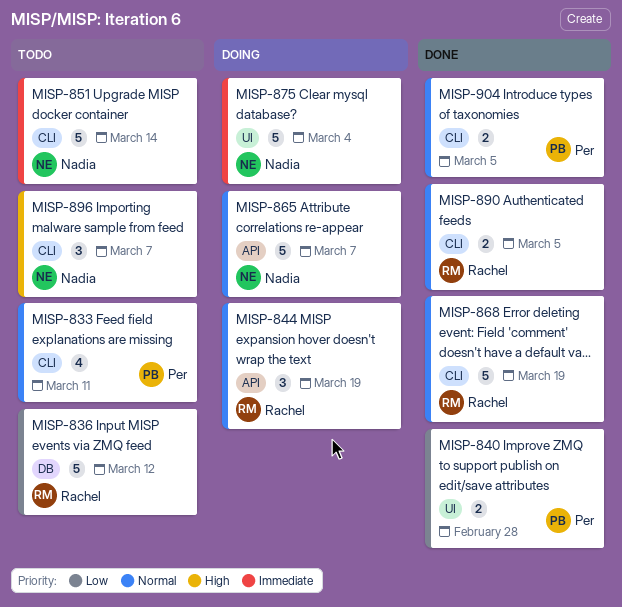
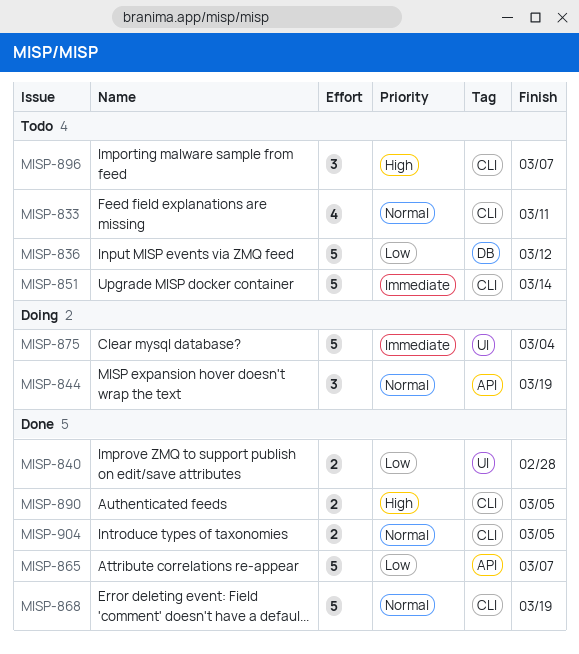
MISP-865, status: Doing -> Done
MISP-865, priority: Normal -> Low
MISP-890, priority: Normal -> High

